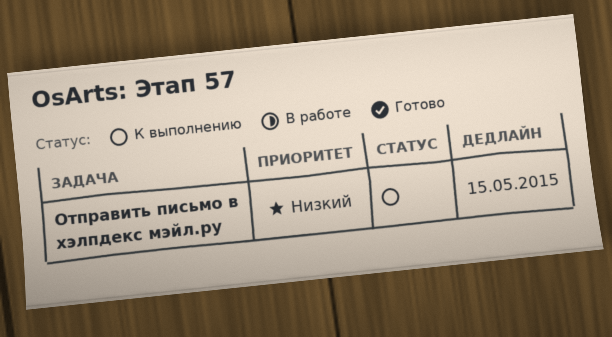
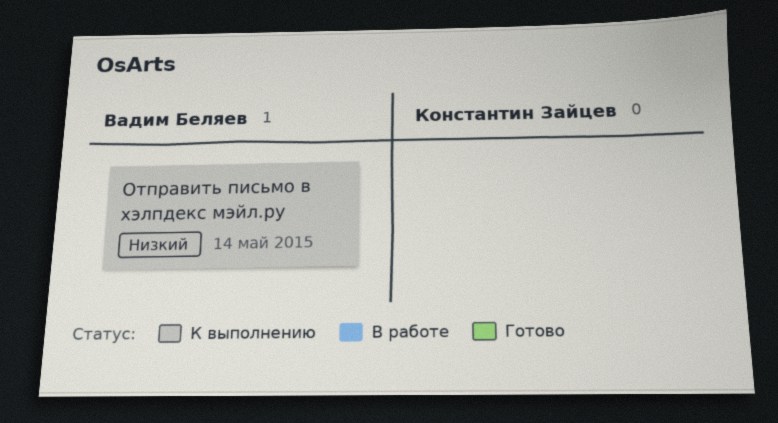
Отправить письмо в хэлпдекс мэйл.ру, due: May 15 -> May 14

